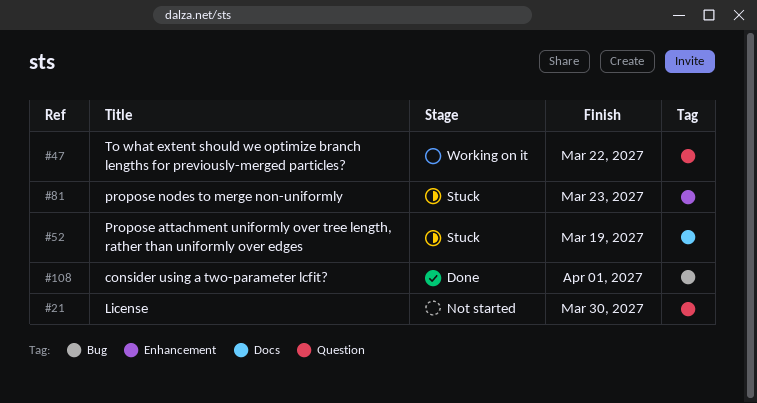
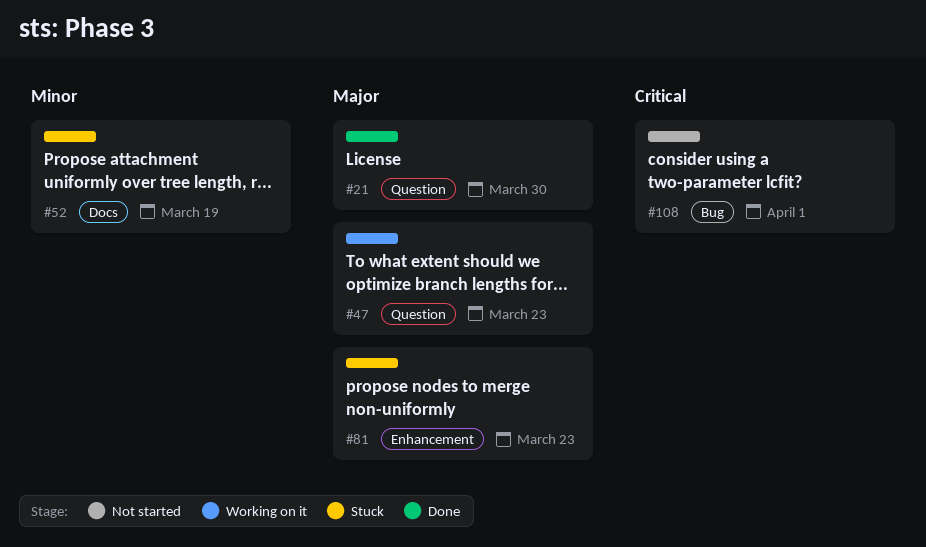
#21, status: Not started -> Done
#47, due: Mar 22 -> Mar 23
#108, status: Done -> Not started

